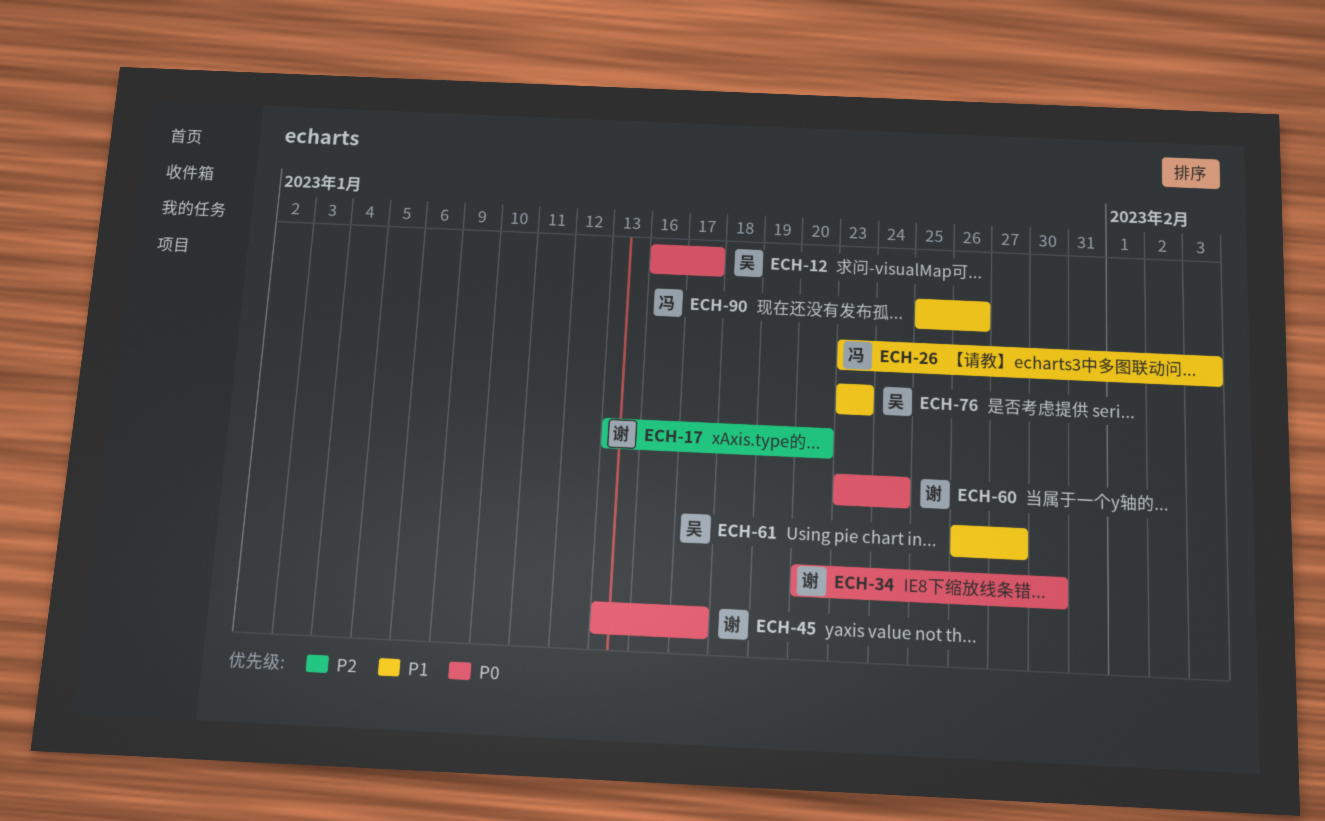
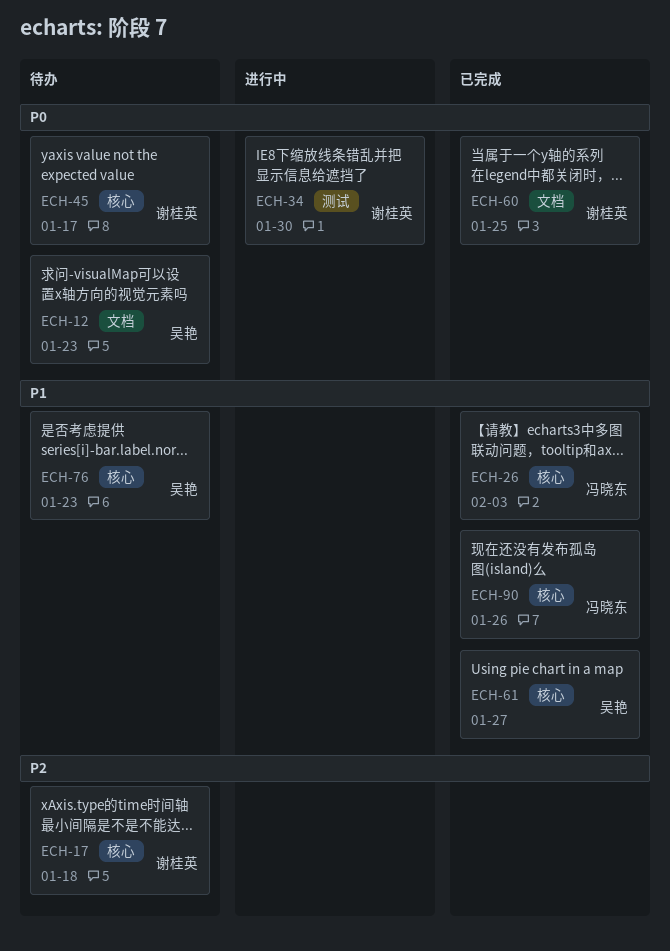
ECH-12, due: Jan 17 -> Jan 23
ECH-17, due: Jan 20 -> Jan 18
ECH-60, due: Jan 24 -> Jan 25

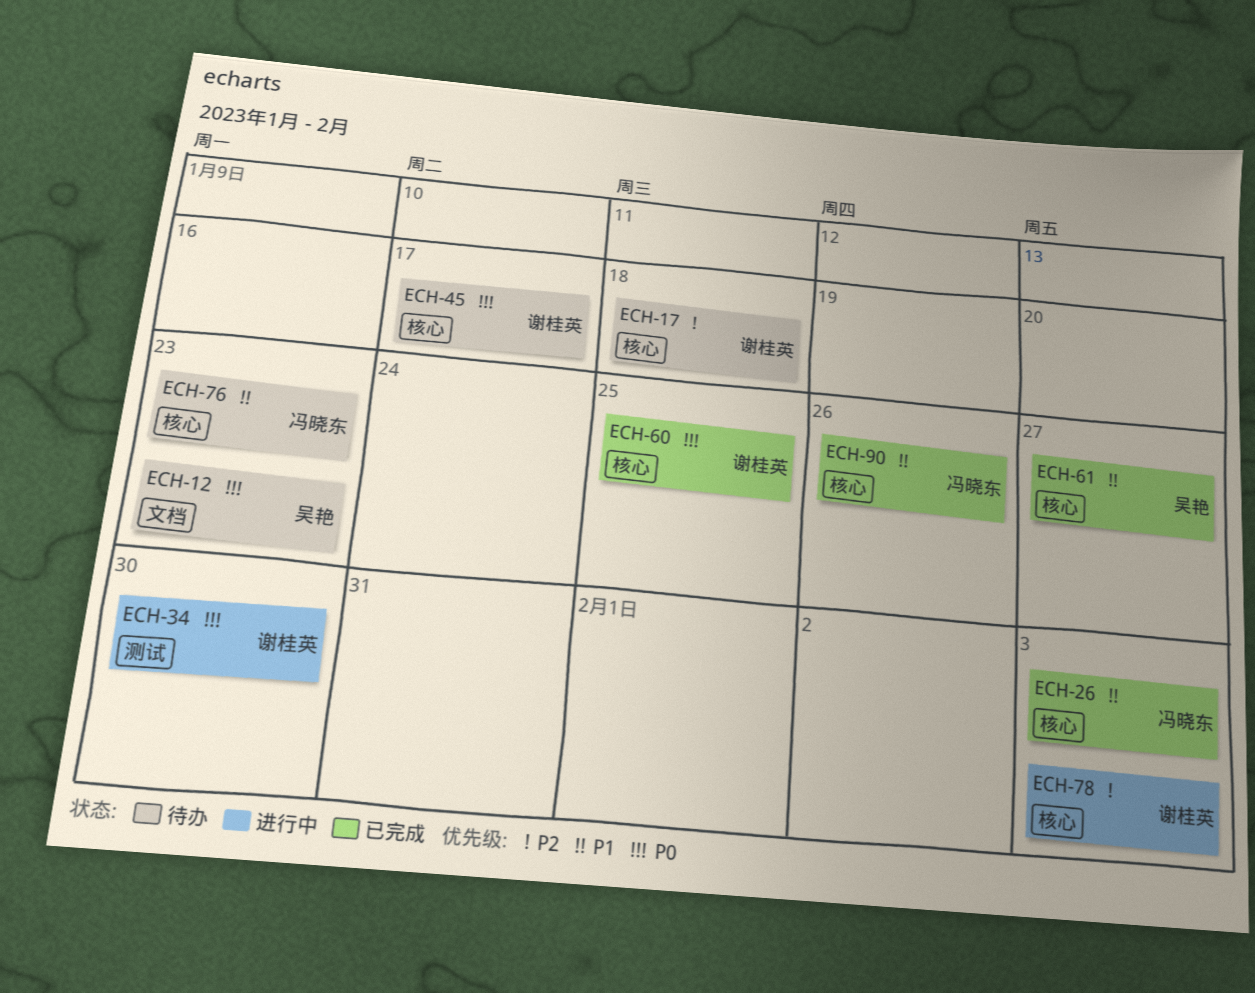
ECH-60, label: 文档 -> 核心
ECH-76, owner: 吴艳 -> 冯晓东
ECH-78: none -> present

